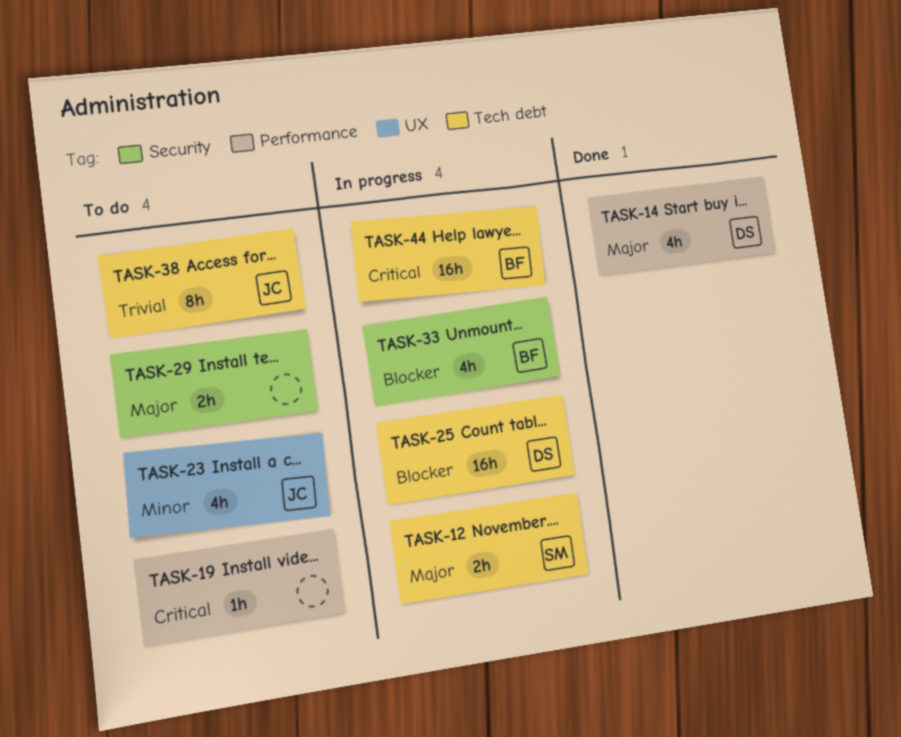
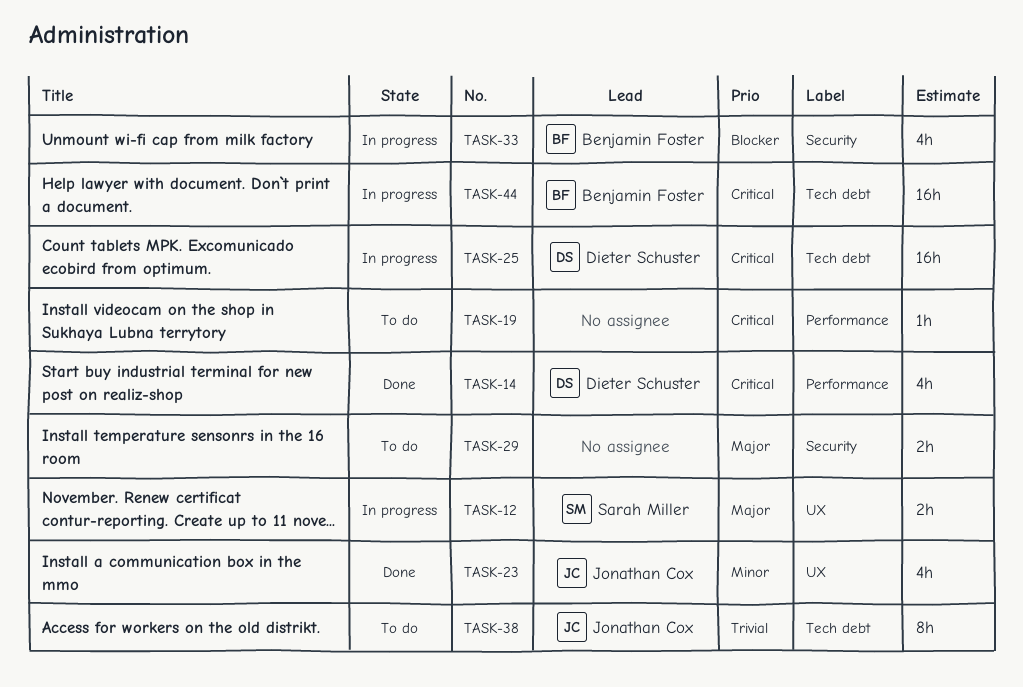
TASK-12, label: Tech debt -> UX
TASK-14, priority: Major -> Critical
TASK-23, status: To do -> Done
TASK-25, priority: Blocker -> Critical

